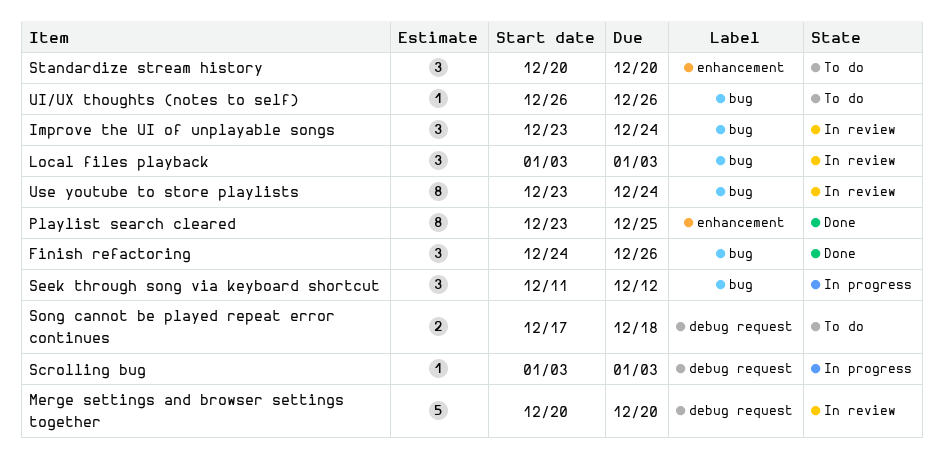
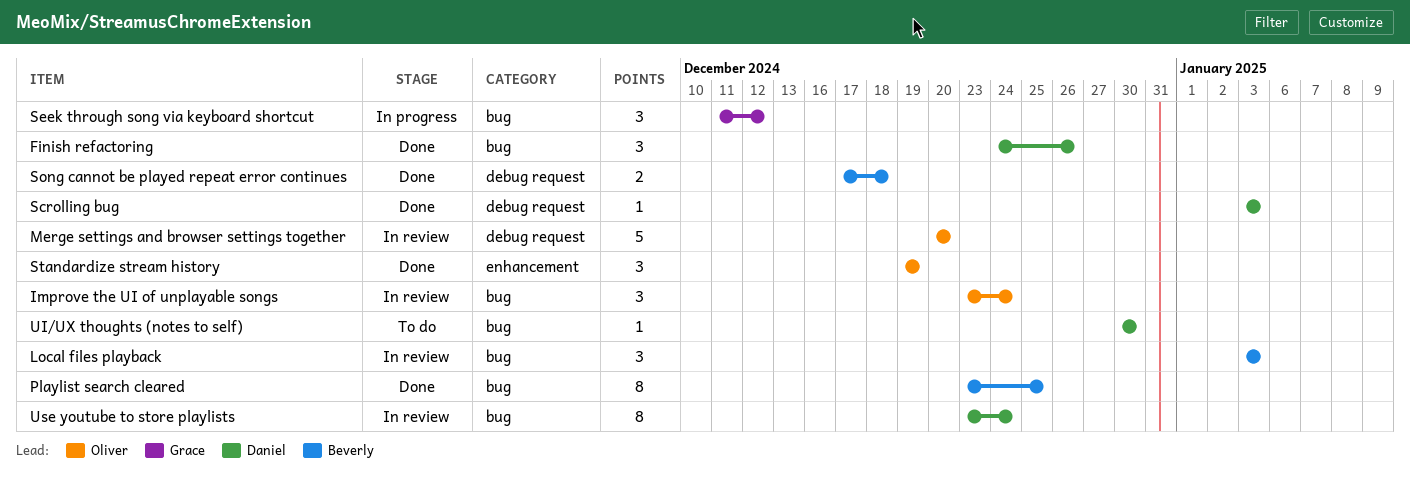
Playlist search cleared, label: enhancement -> bug
Scrolling bug, status: In progress -> Done
Song cannot be played repeat error continues, status: To do -> Done
Standardize stream history, status: To do -> Done
Standardize stream history, start: Dec 20 -> Dec 19
Standardize stream history, due: Dec 20 -> Dec 19
UI/UX thoughts (notes to self), start: Dec 26 -> Dec 30
UI/UX thoughts (notes to self), due: Dec 26 -> Dec 30

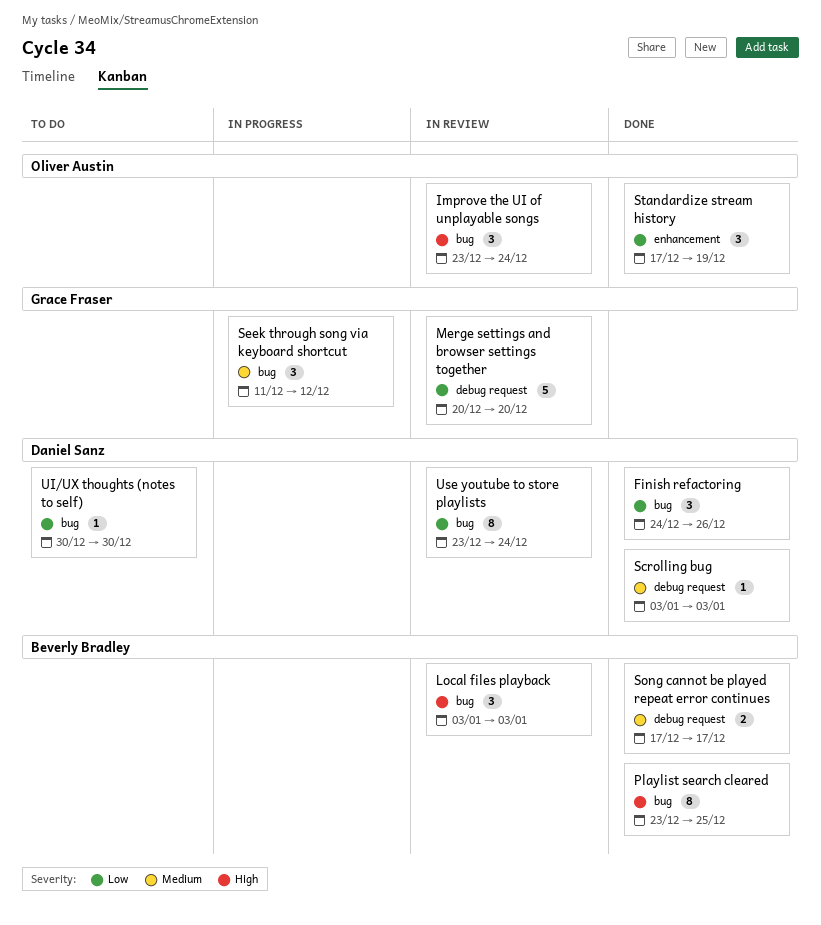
Merge settings and browser settings together, owner: Oliver Austin -> Grace Fraser
Song cannot be played repeat error continues, due: Dec 18 -> Dec 17
Standardize stream history, start: Dec 19 -> Dec 17

